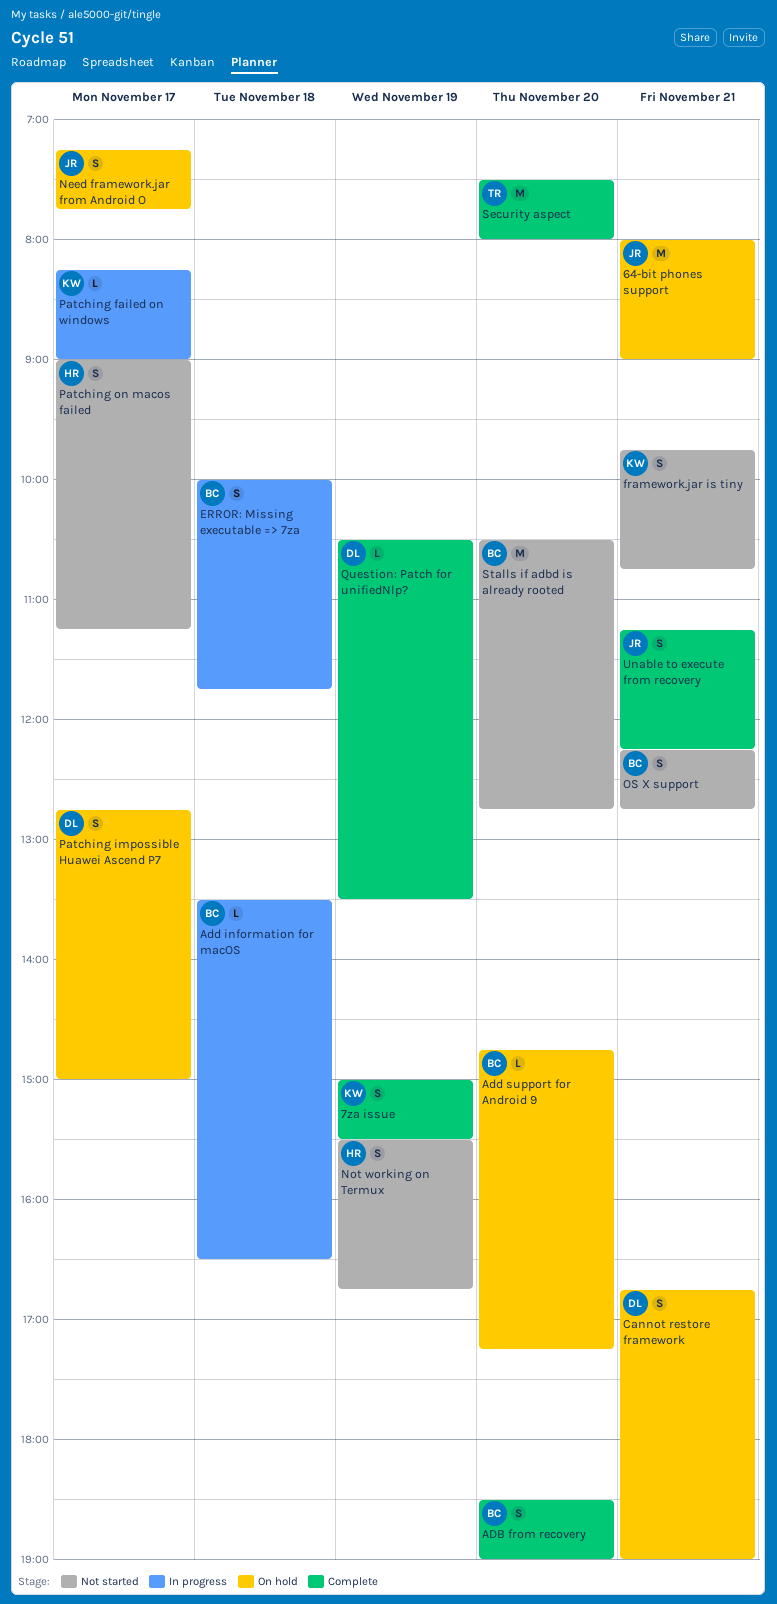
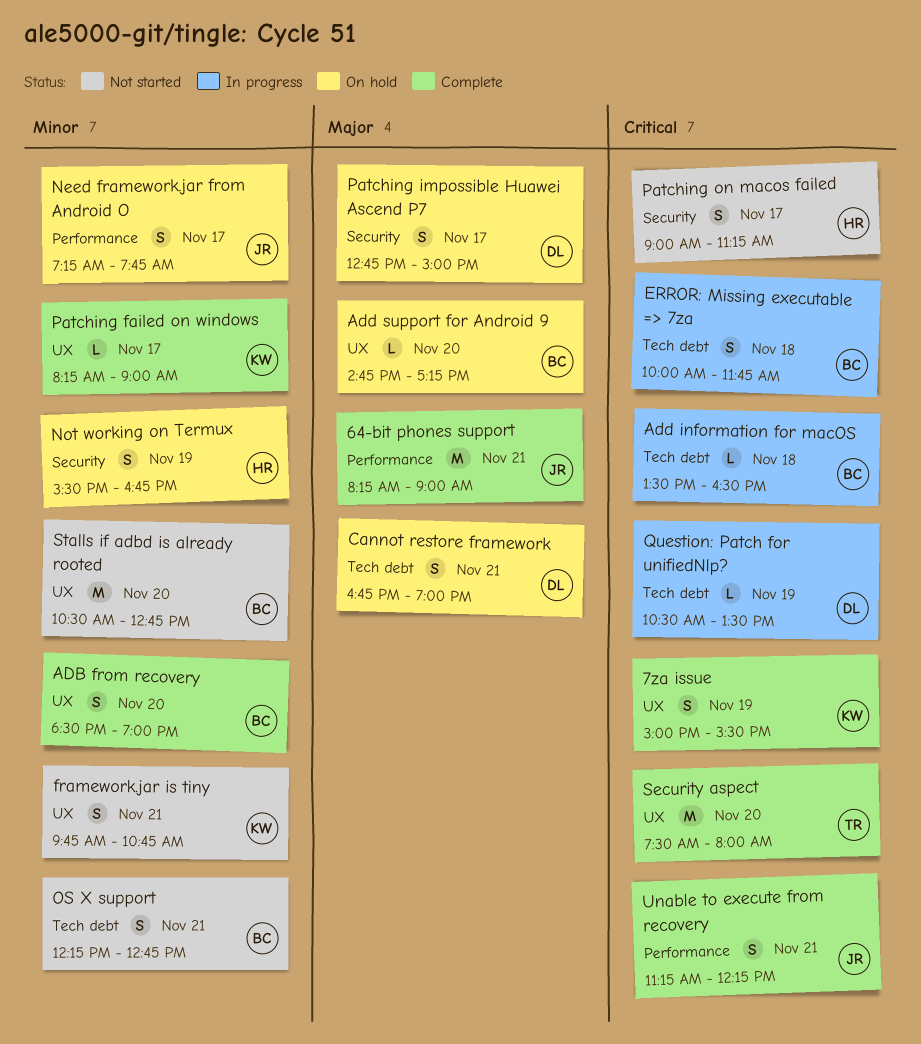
64-bit phones support, status: On hold -> Complete
64-bit phones support, begins: 08:00 -> 08:15
Not working on Termux, status: Not started -> On hold
Patching failed on windows, status: In progress -> Complete
Question: Patch for unifiedNlp?, status: Complete -> In progress

